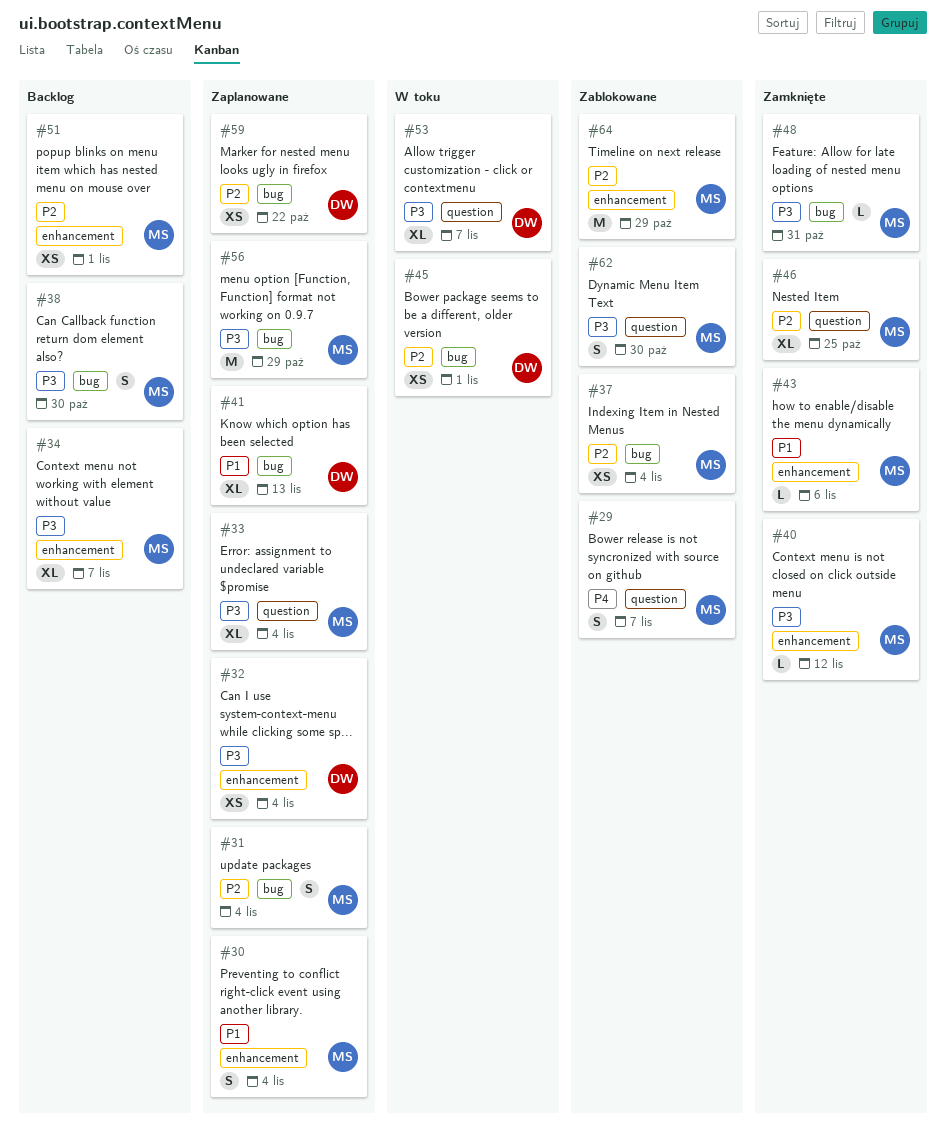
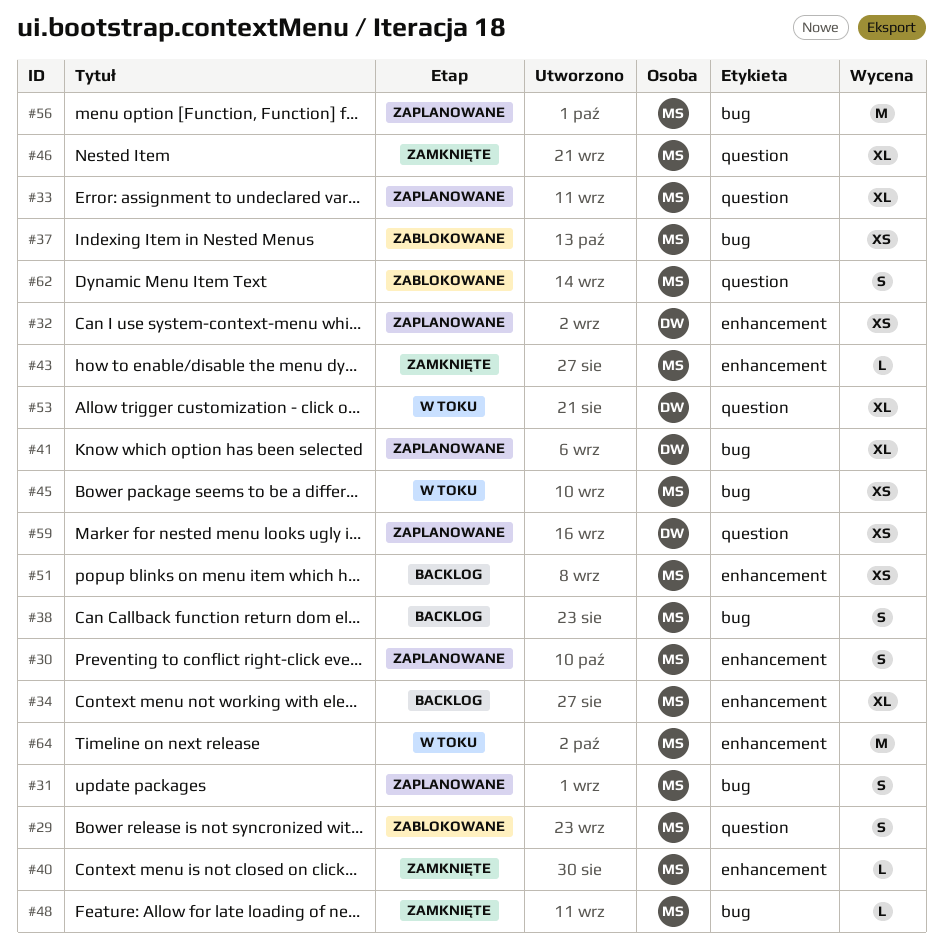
#45, owner: DW -> MS
#59, label: bug -> question
#64, status: Zablokowane -> W toku

